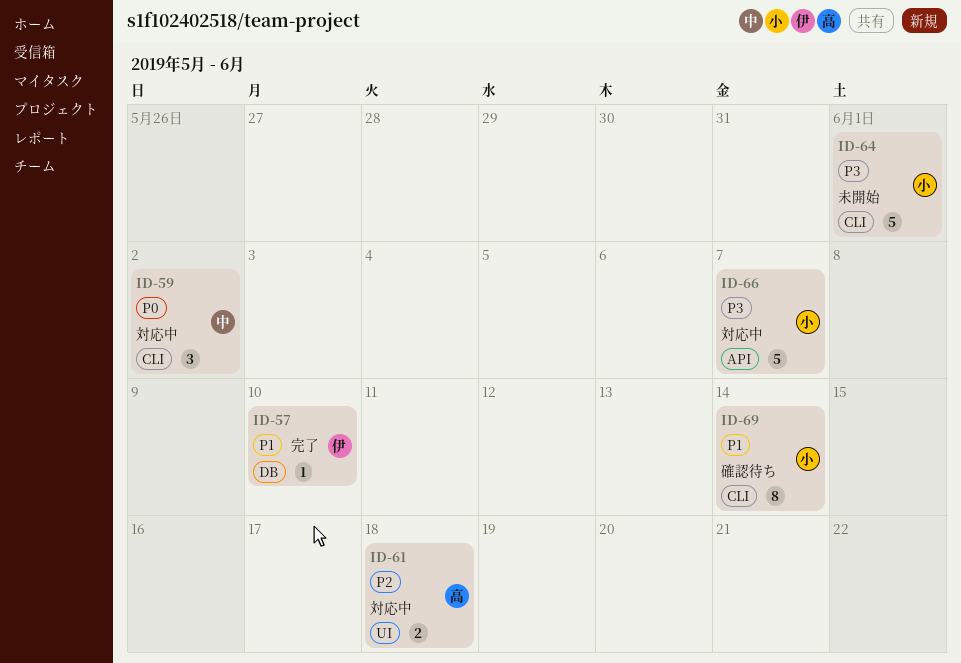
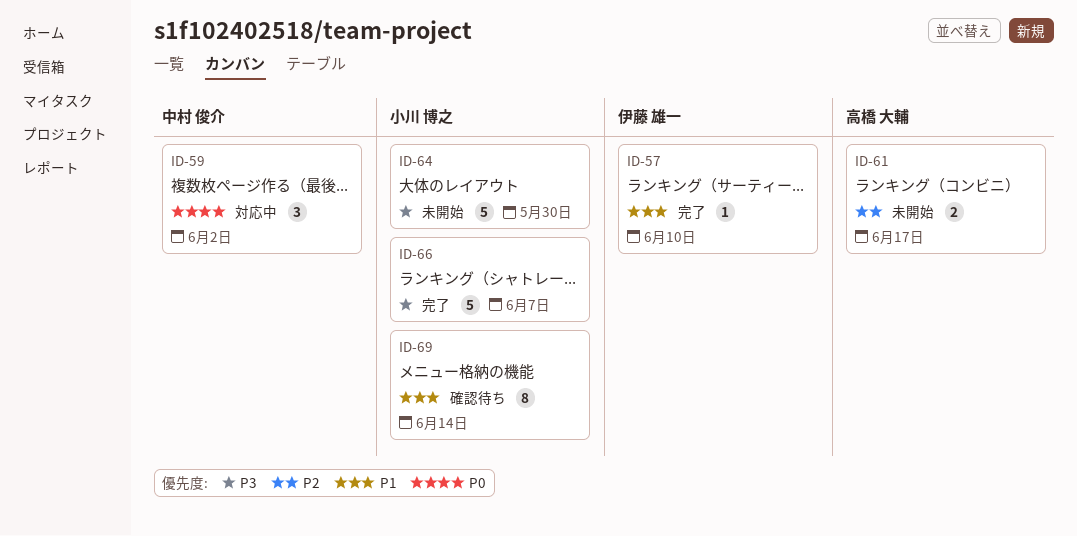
ID-61, status: 対応中 -> 未開始
ID-61, due: Jun 18 -> Jun 17
ID-64, due: Jun 1 -> May 30
ID-66, status: 対応中 -> 完了

